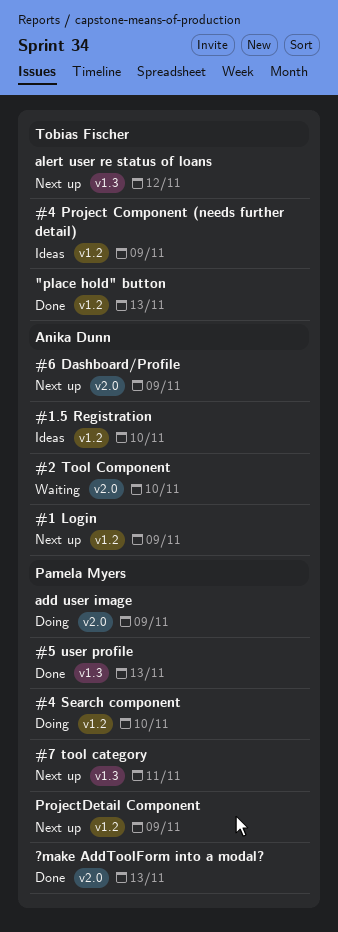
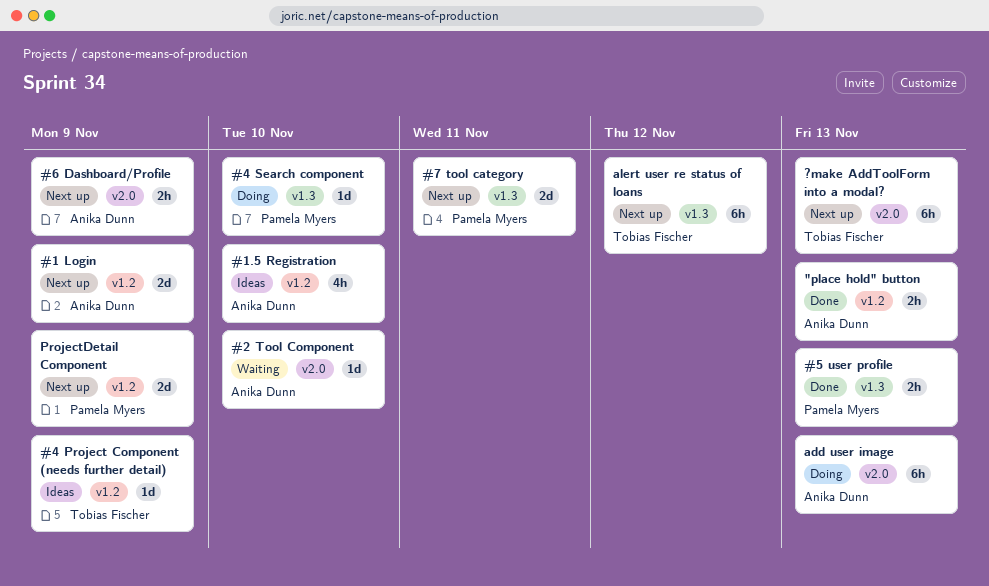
"place hold" button, owner: Tobias Fischer -> Anika Dunn
#4 Search component, label: v1.2 -> v1.3
?make AddToolForm into a modal?, status: Done -> Next up
?make AddToolForm into a modal?, owner: Pamela Myers -> Tobias Fischer
add user image, owner: Pamela Myers -> Anika Dunn
add user image, due: Nov 9 -> Nov 13

